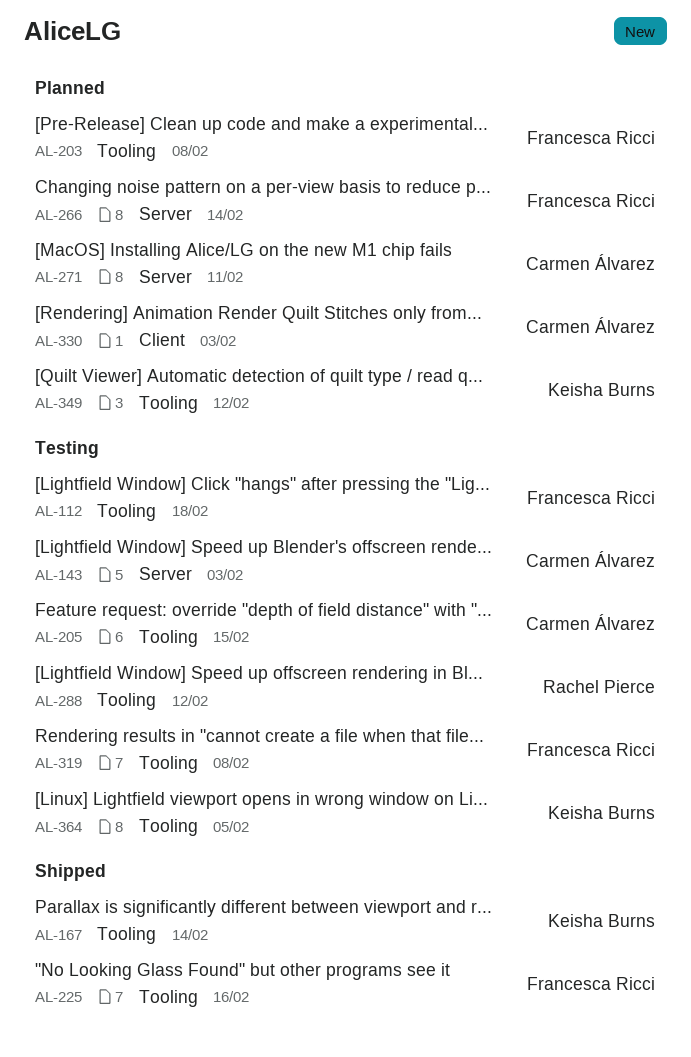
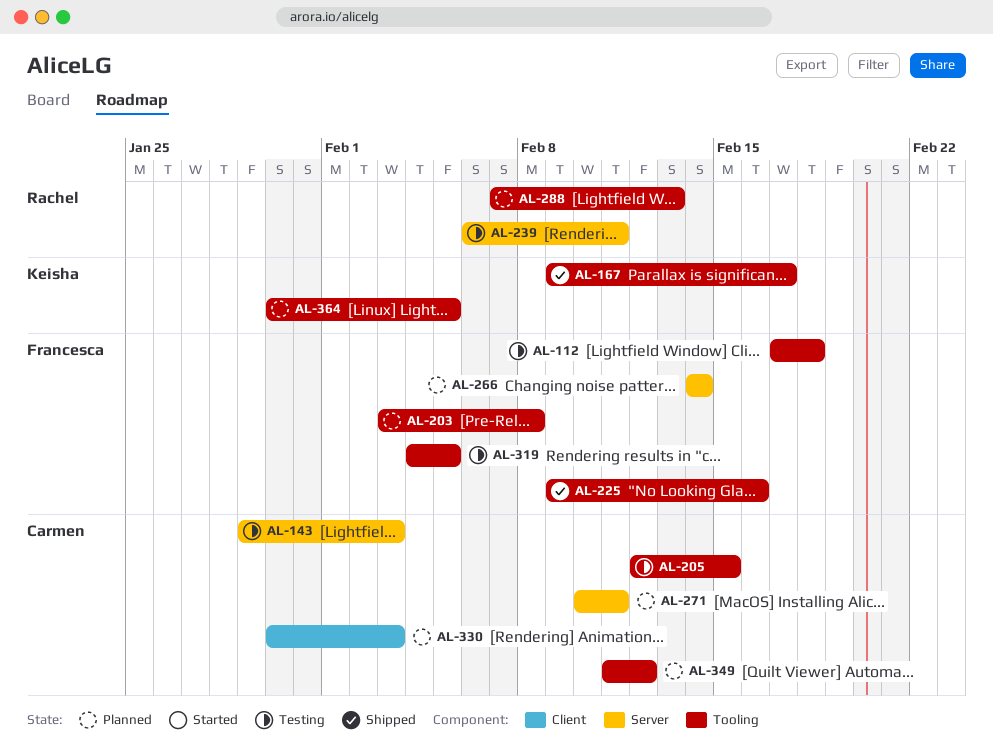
AL-167, due: Feb 14 -> Feb 17
AL-239: none -> present
AL-288, status: Testing -> Planned
AL-288, due: Feb 12 -> Feb 13
AL-319, due: Feb 8 -> Feb 5
AL-349, owner: Keisha Burns -> Carmen Álvarez
AL-364, status: Testing -> Planned

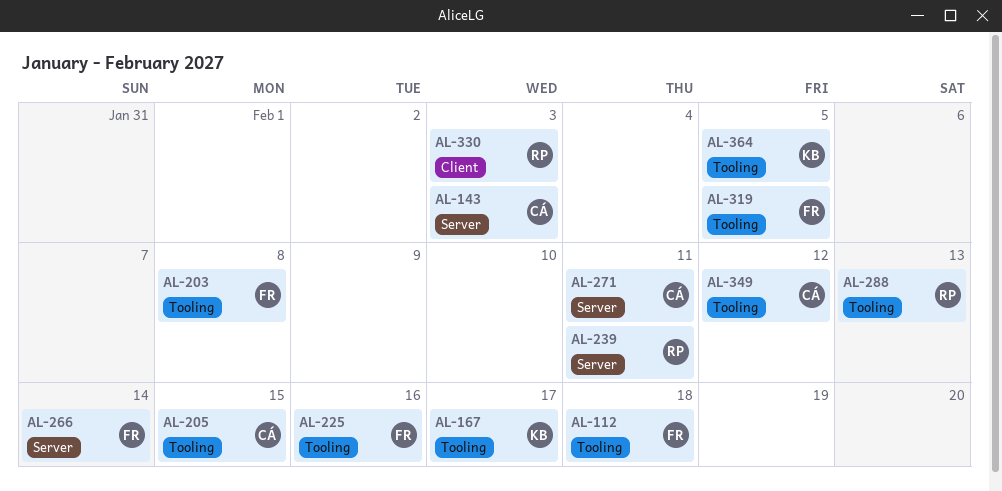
AL-330, owner: Carmen -> Rachel

